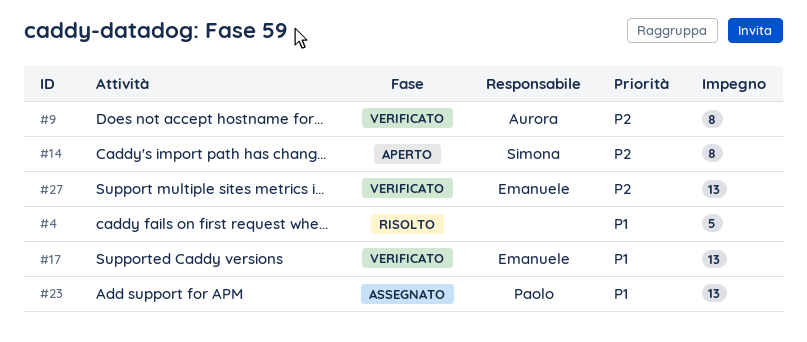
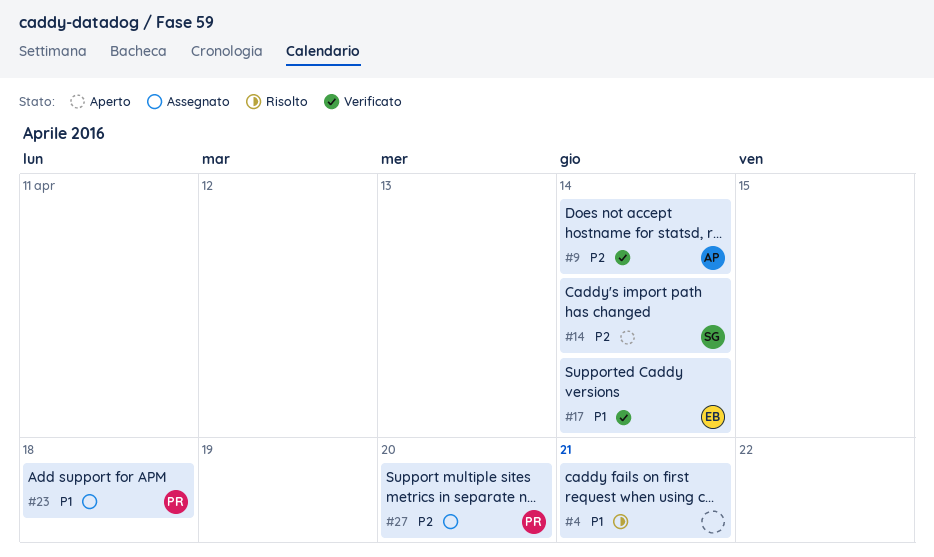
#27, status: Verificato -> Assegnato
#27, owner: Emanuele -> Paolo

